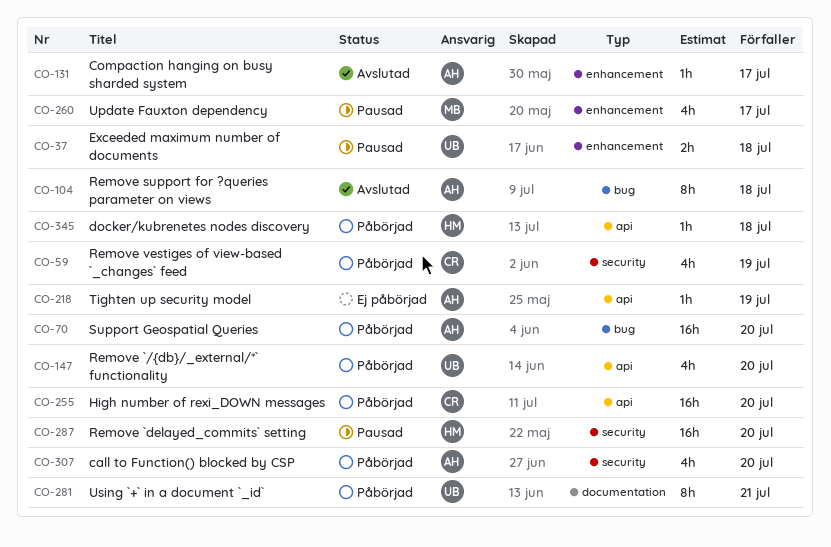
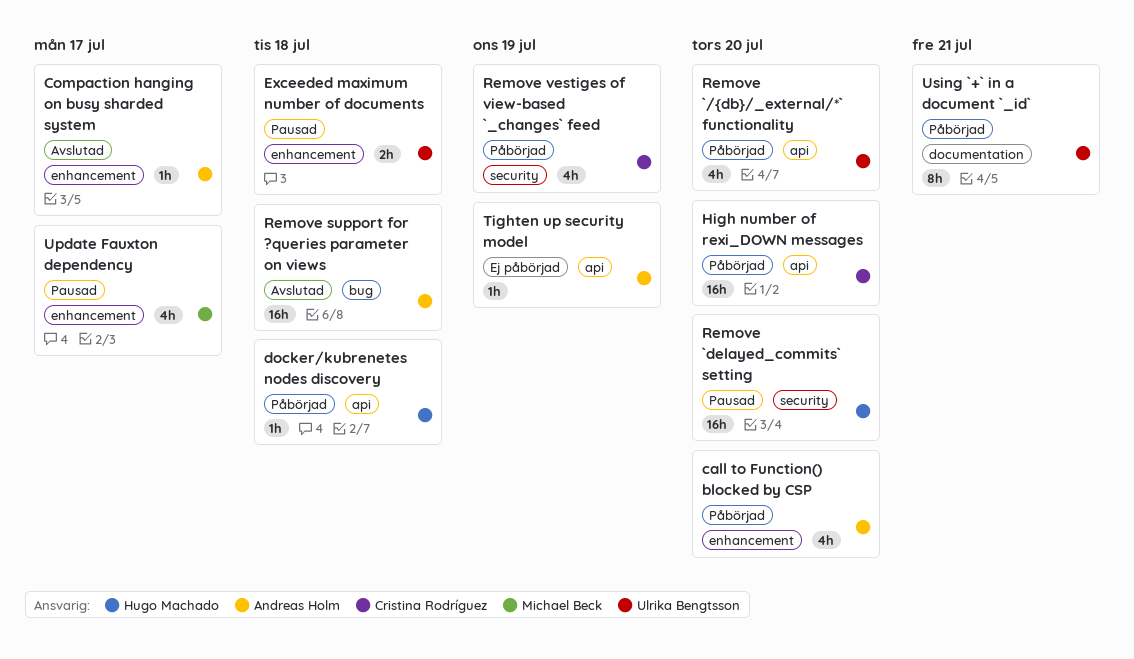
call to Function() blocked by CSP, label: security -> enhancement
Remove support for ?queries parameter on views, estimate: 8h -> 16h
Support Geospatial Queries: present -> none

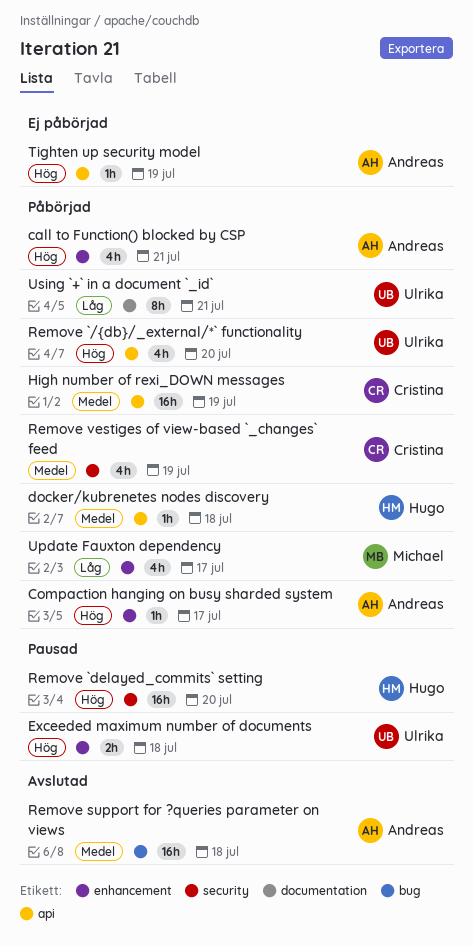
call to Function() blocked by CSP, due: Jul 20 -> Jul 21
Compaction hanging on busy sharded system, status: Avslutad -> Påbörjad
High number of rexi_DOWN messages, due: Jul 20 -> Jul 19
Update Fauxton dependency, status: Pausad -> Påbörjad

